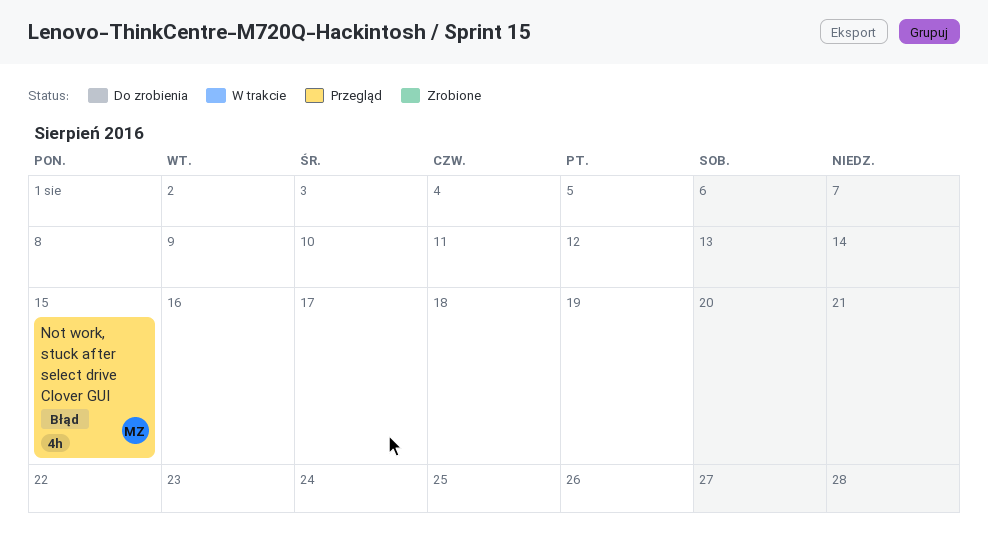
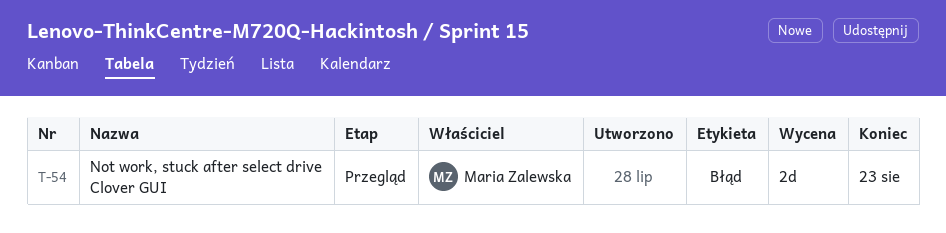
Not work, stuck after select drive Clover GUI, estimate: 4h -> 2d
Not work, stuck after select drive Clover GUI, due: Aug 15 -> Aug 23

